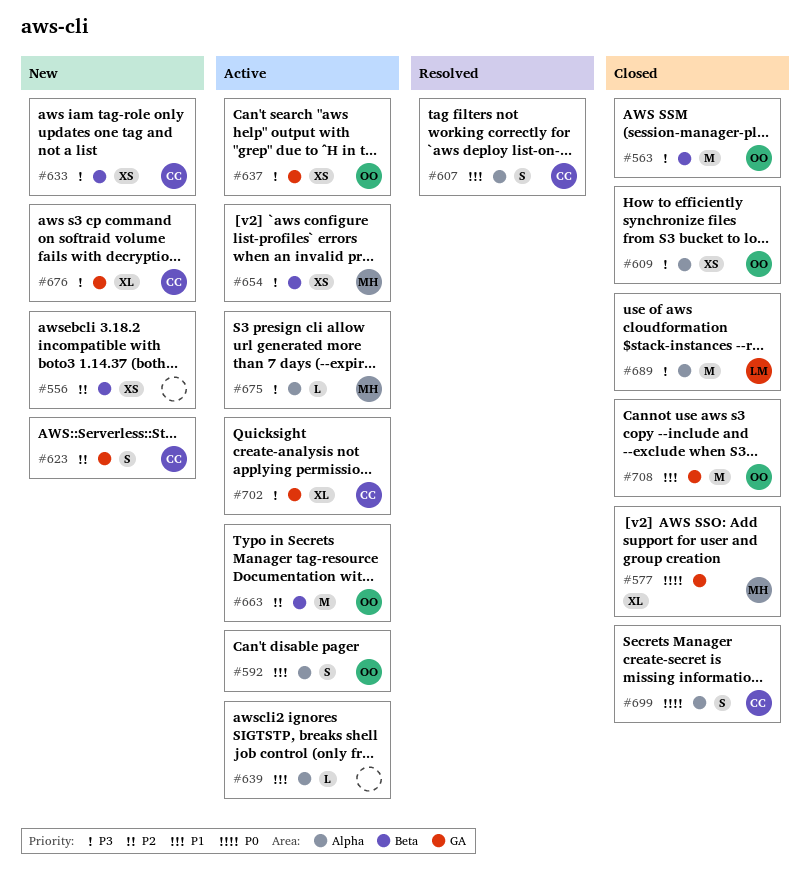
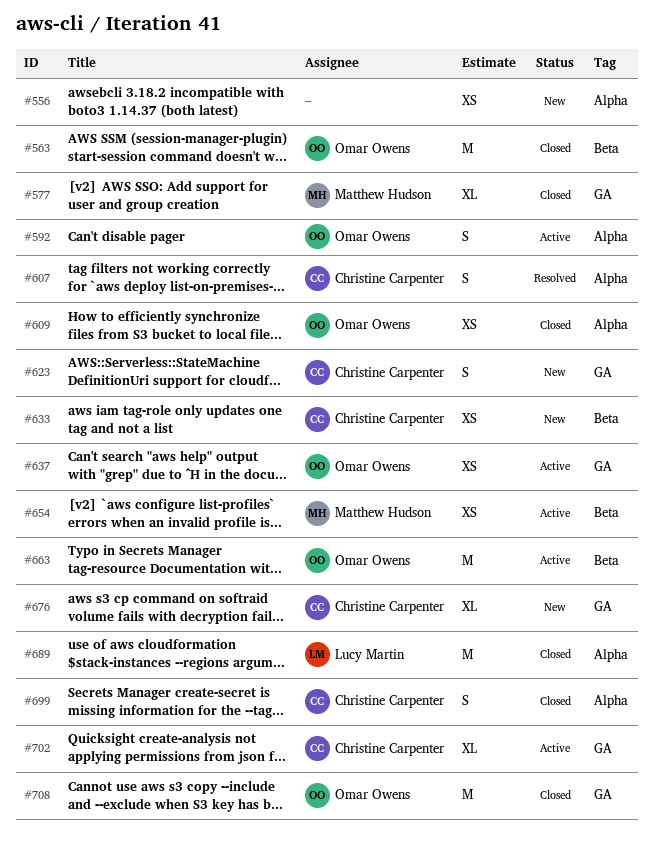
#556, label: Beta -> Alpha
#639: present -> none
#675: present -> none

